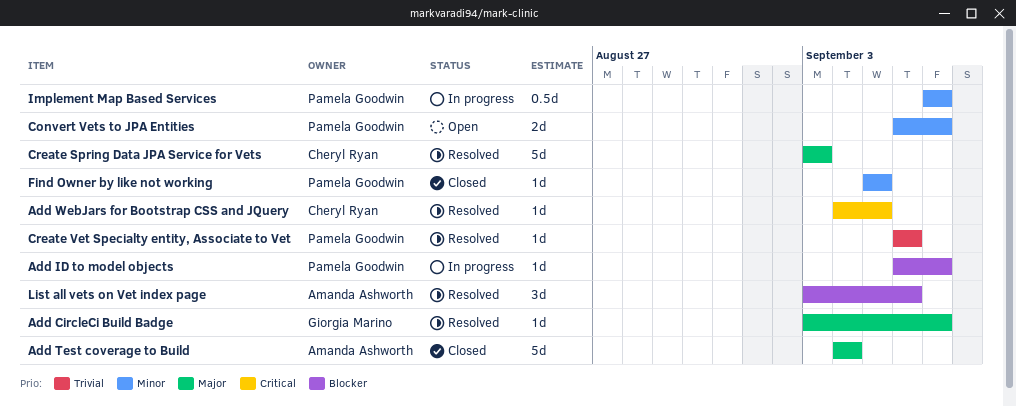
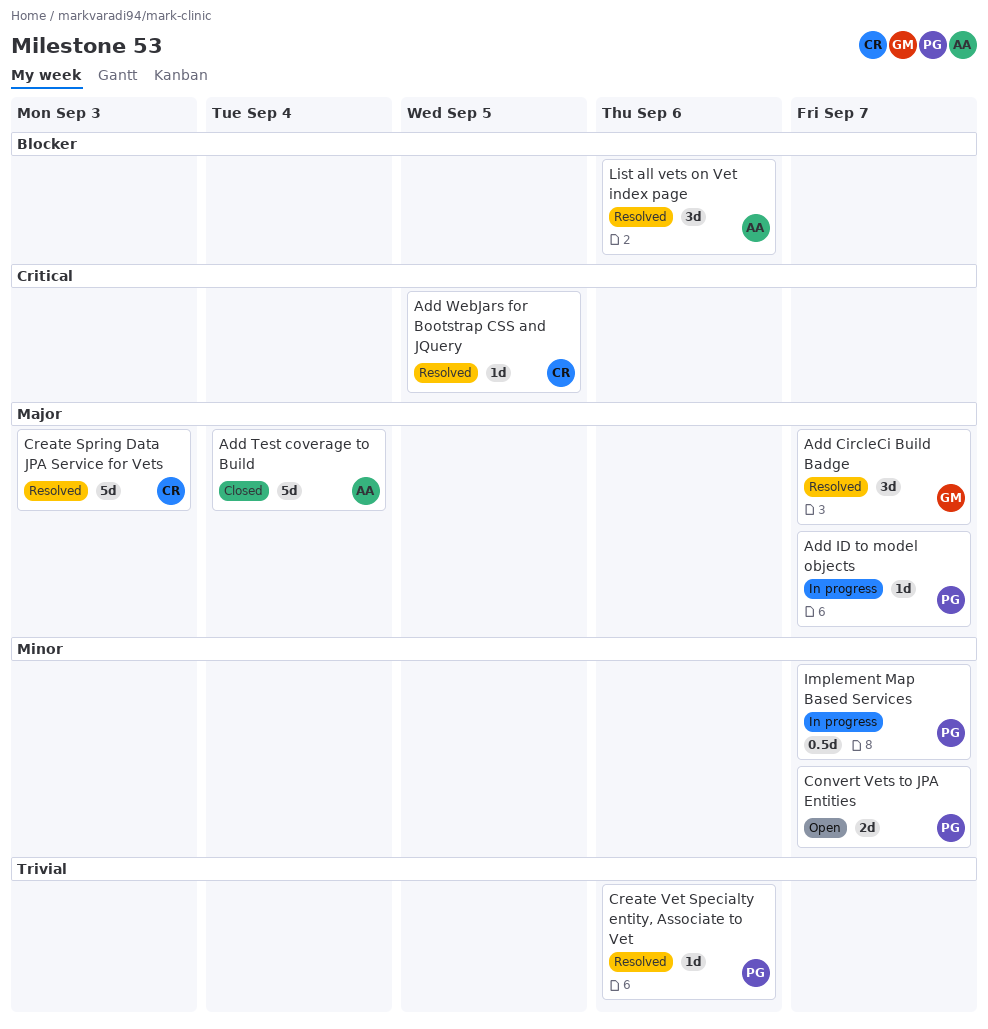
Add CircleCi Build Badge, estimate: 1d -> 3d
Add ID to model objects, priority: Blocker -> Major
Find Owner by like not working: present -> none

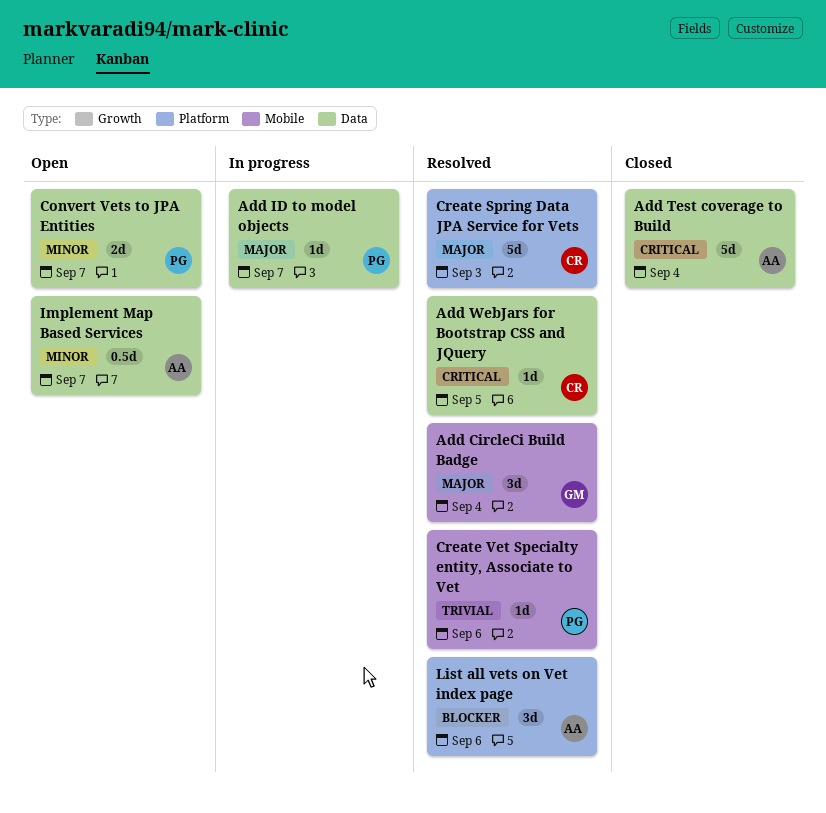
Add CircleCi Build Badge, due: Sep 7 -> Sep 4
Add Test coverage to Build, priority: Major -> Critical
Implement Map Based Services, status: In progress -> Open
Implement Map Based Services, owner: PG -> AA

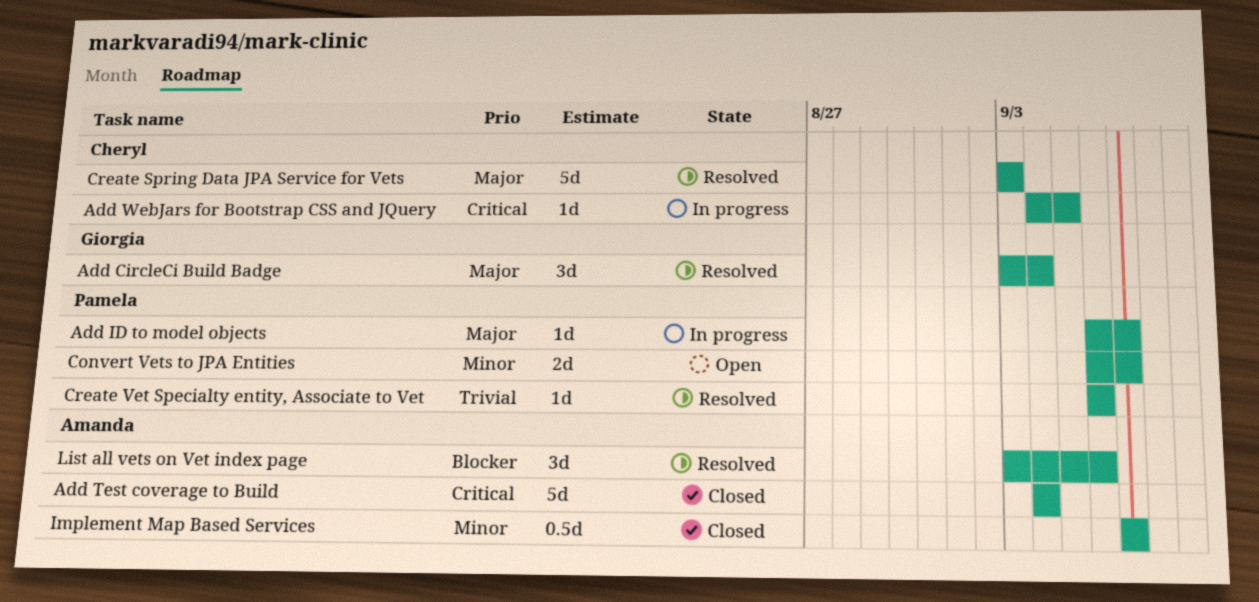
Add WebJars for Bootstrap CSS and JQuery, status: Resolved -> In progress
Implement Map Based Services, status: Open -> Closed

